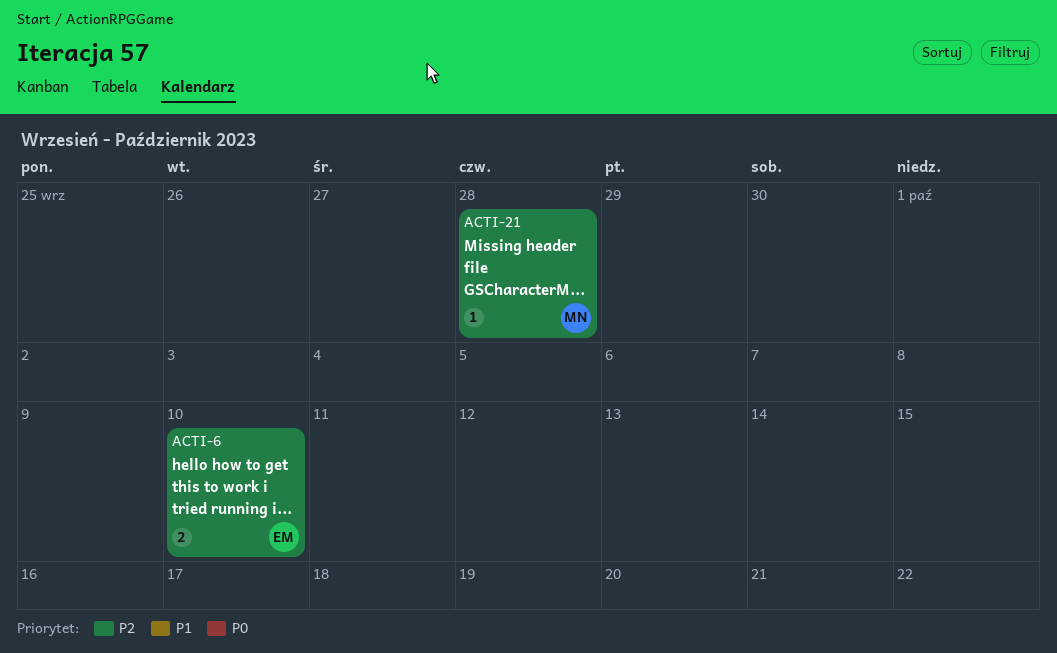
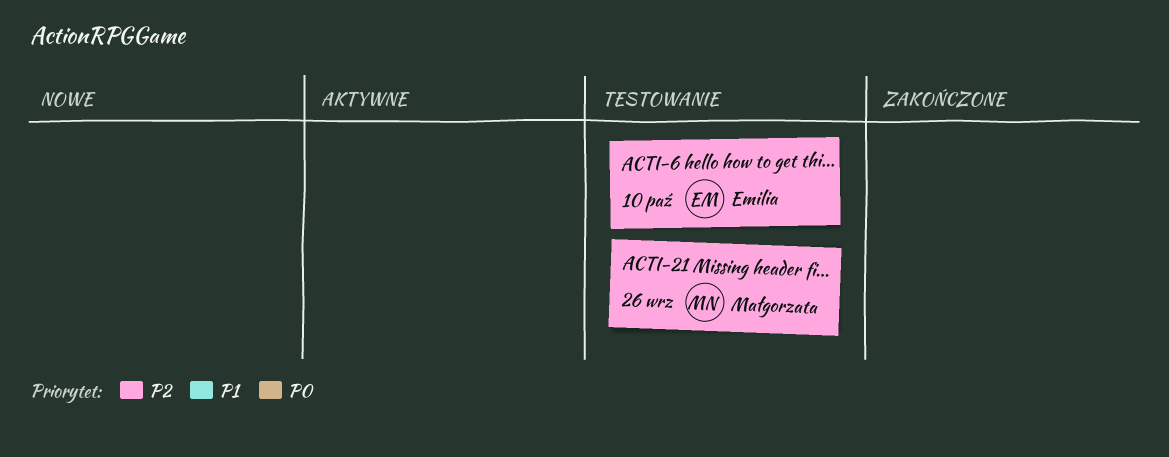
ACTI-21, due: Sep 28 -> Sep 26

